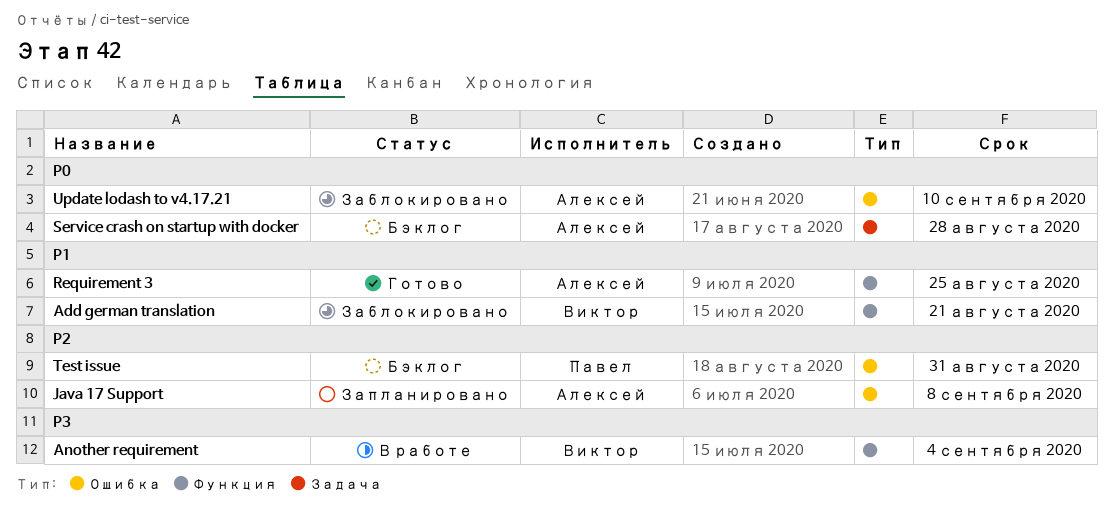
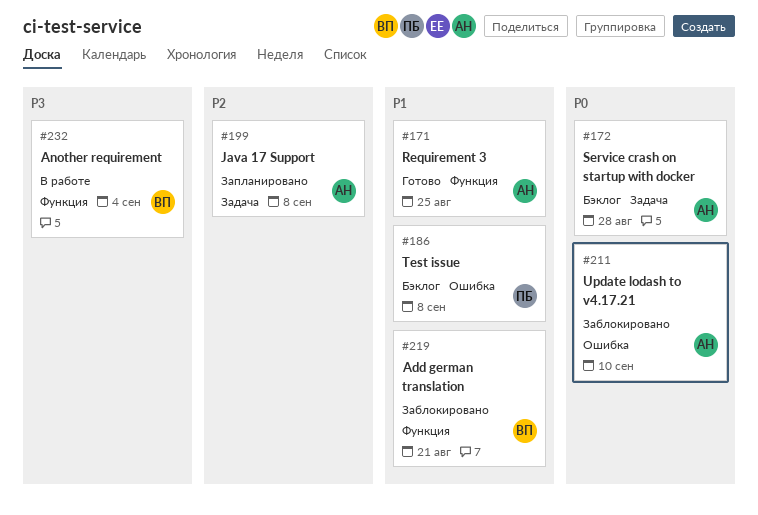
Java 17 Support, label: Ошибка -> Задача
Test issue, priority: P2 -> P1
Test issue, due: Aug 31 -> Sep 8

